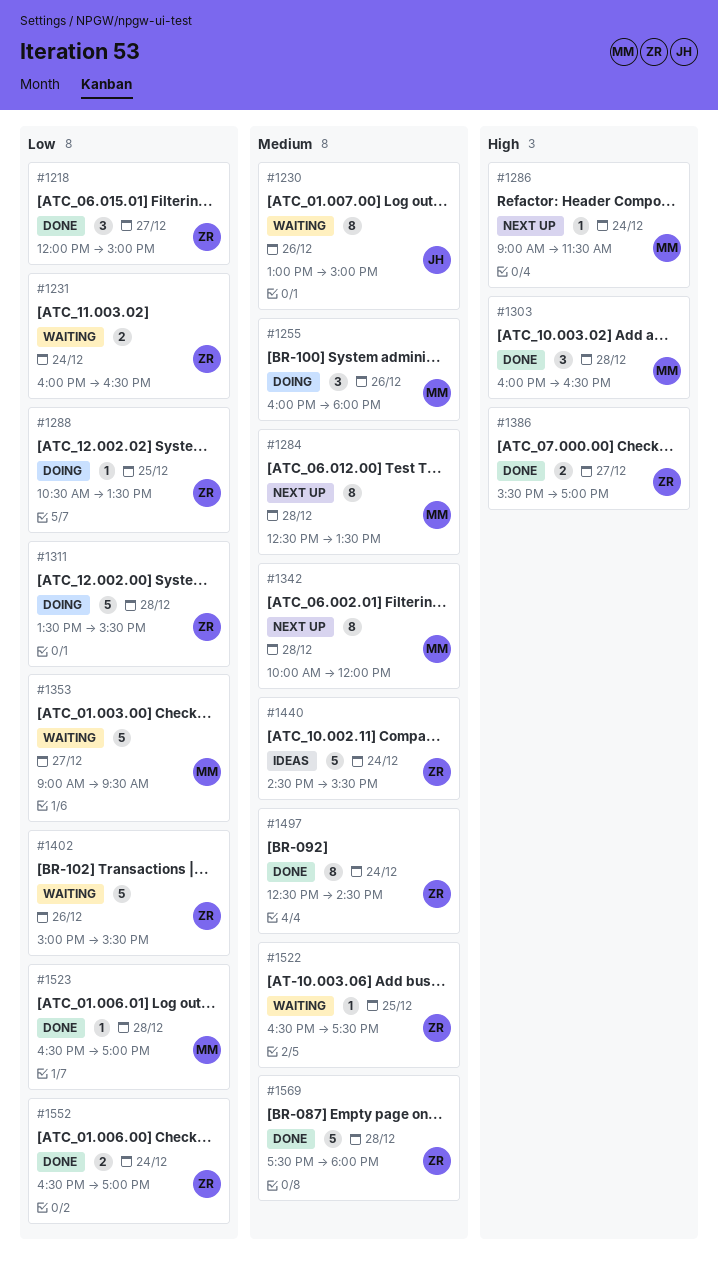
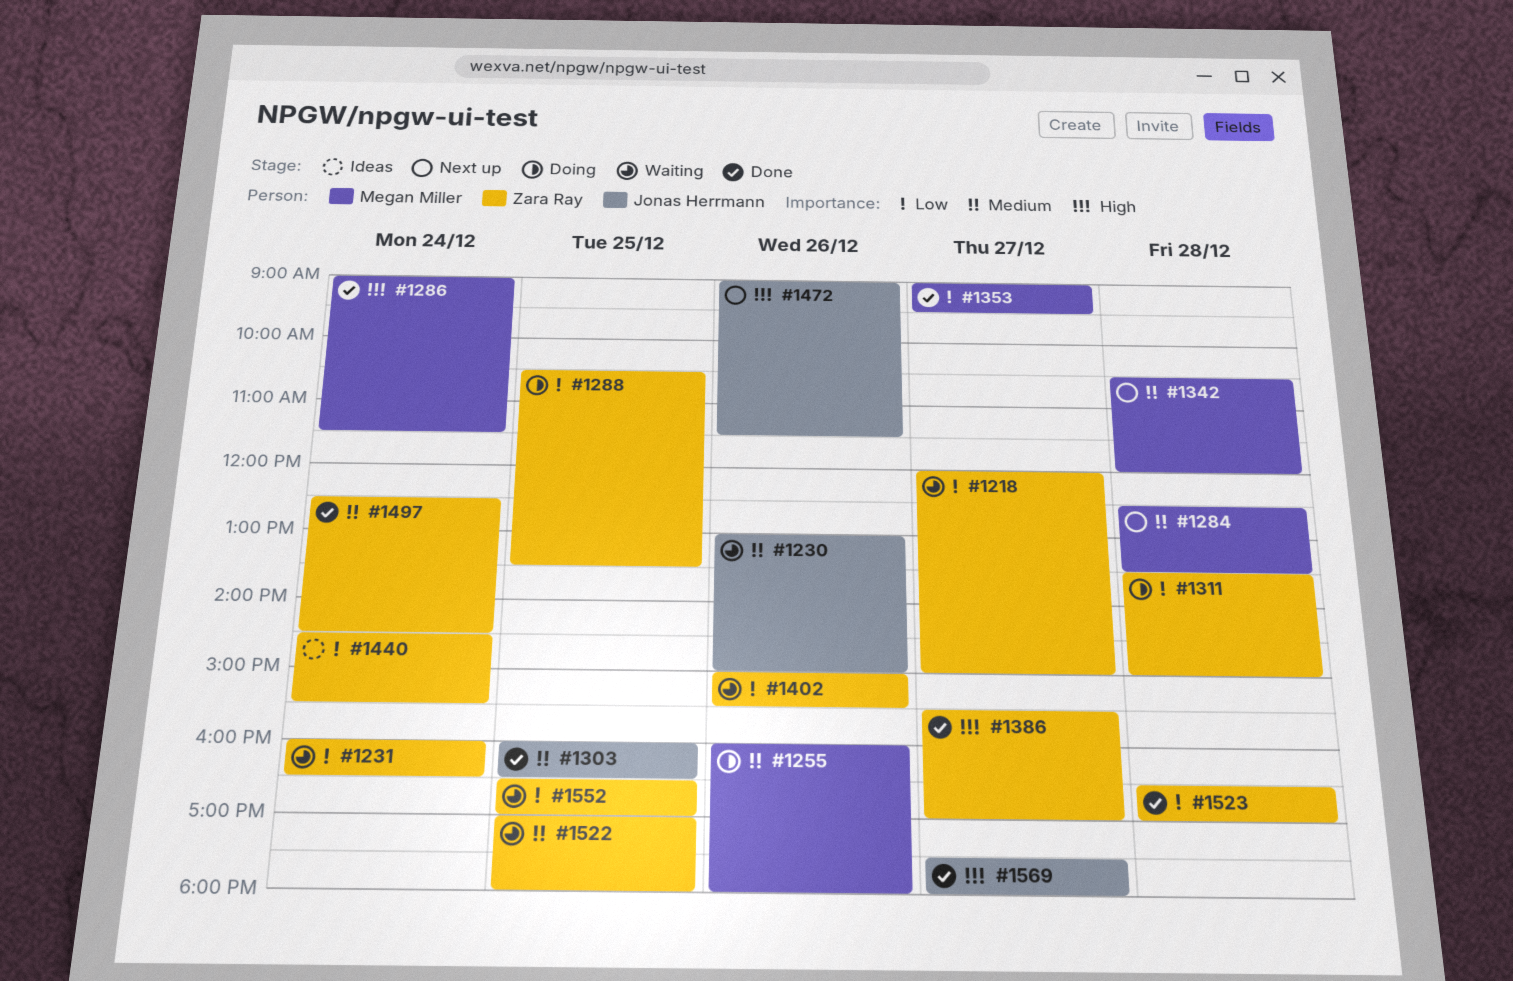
#1218, status: Done -> Waiting
#1286, status: Next up -> Done
#1303, owner: Megan Miller -> Jonas Herrmann
#1303, priority: High -> Medium
#1303, day: Dec 28 -> Dec 25
#1311, ends: 15:30 -> 15:00
#1342, begins: 10:00 -> 10:30
#1353, status: Waiting -> Done
#1440, priority: Medium -> Low
#1472: none -> present
#1522, begins: 16:30 -> 17:00
#1522, ends: 17:30 -> 18:00
#1523, owner: Megan Miller -> Zara Ray
#1552, status: Done -> Waiting
#1552, day: Dec 24 -> Dec 25
#1569, owner: Zara Ray -> Jonas Herrmann
#1569, priority: Medium -> High
#1569, day: Dec 28 -> Dec 27

